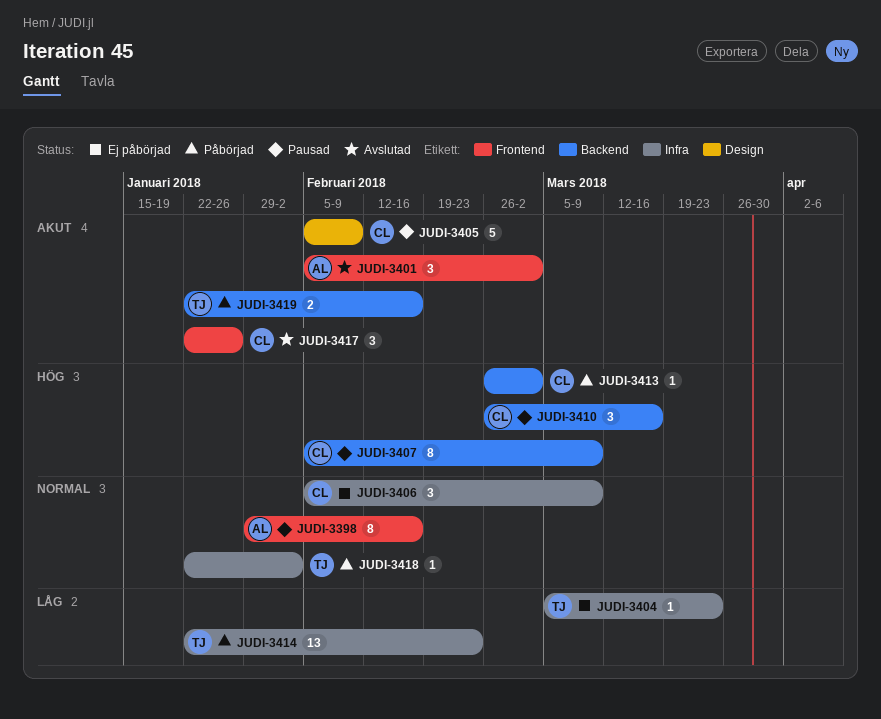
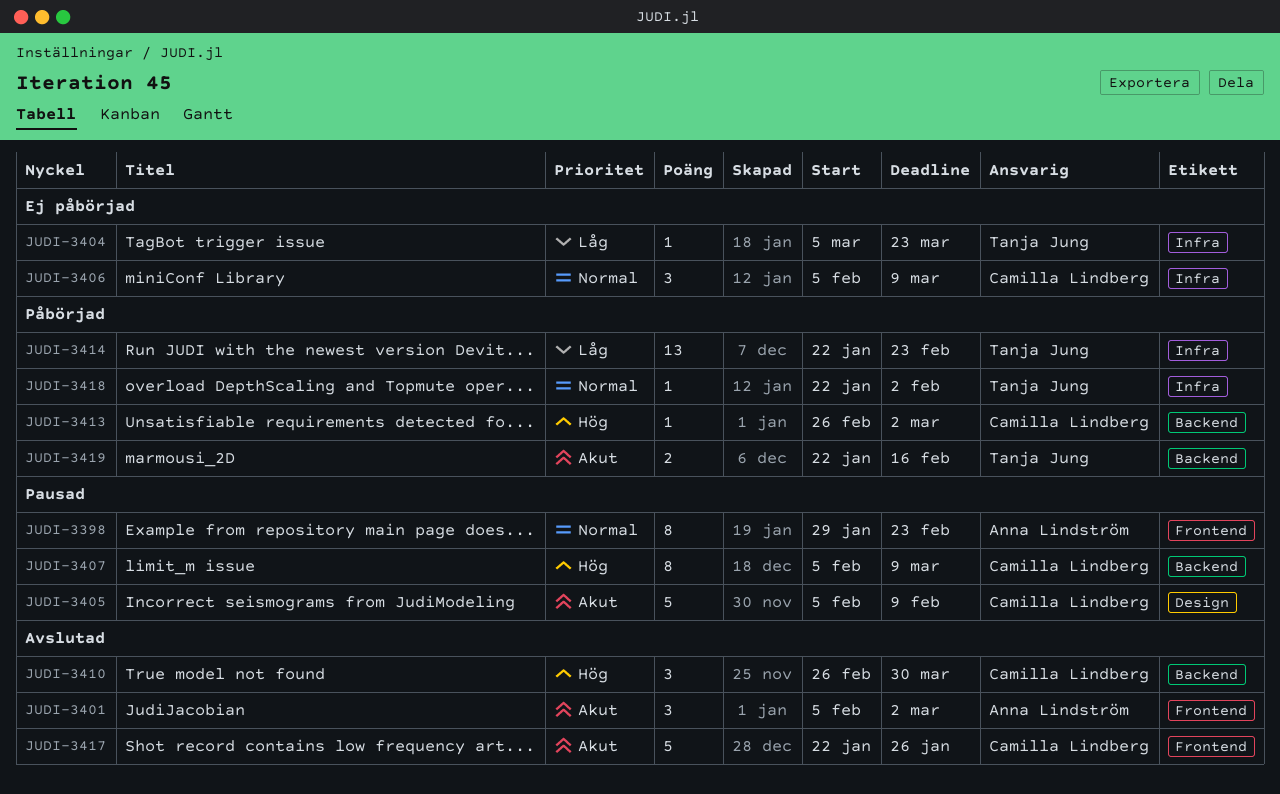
JUDI-3398, due: Feb 16 -> Feb 23
JUDI-3410, status: Pausad -> Avslutad
JUDI-3410, due: Mar 16 -> Mar 30
JUDI-3417, estimate: 3 -> 5

